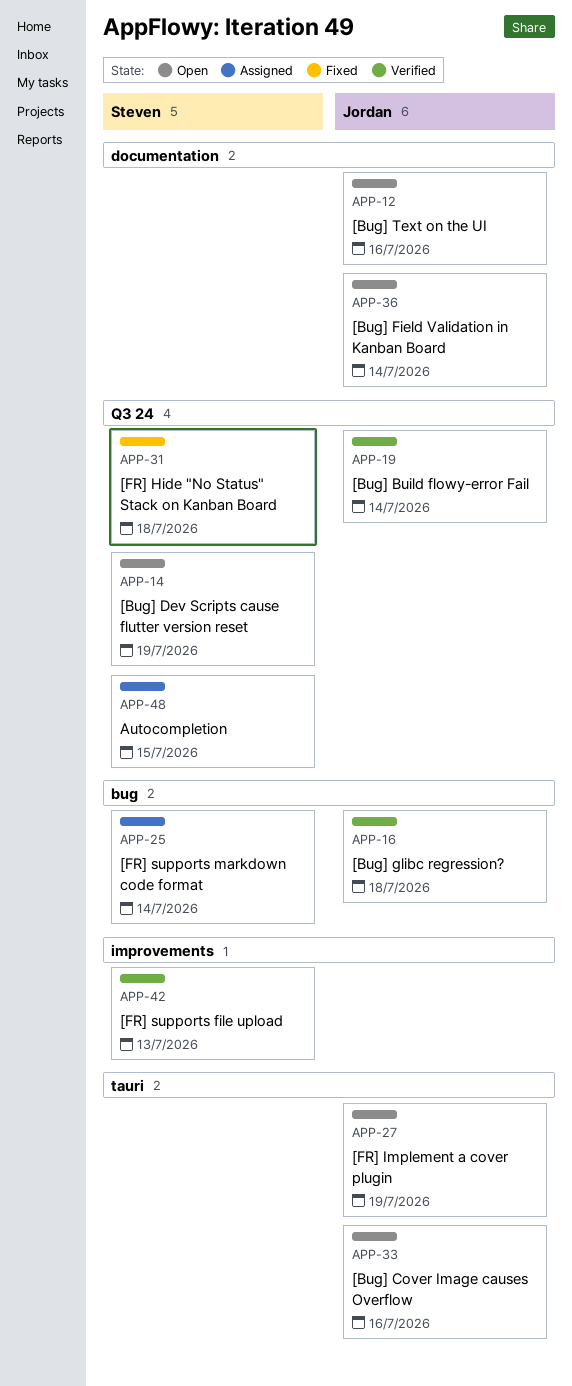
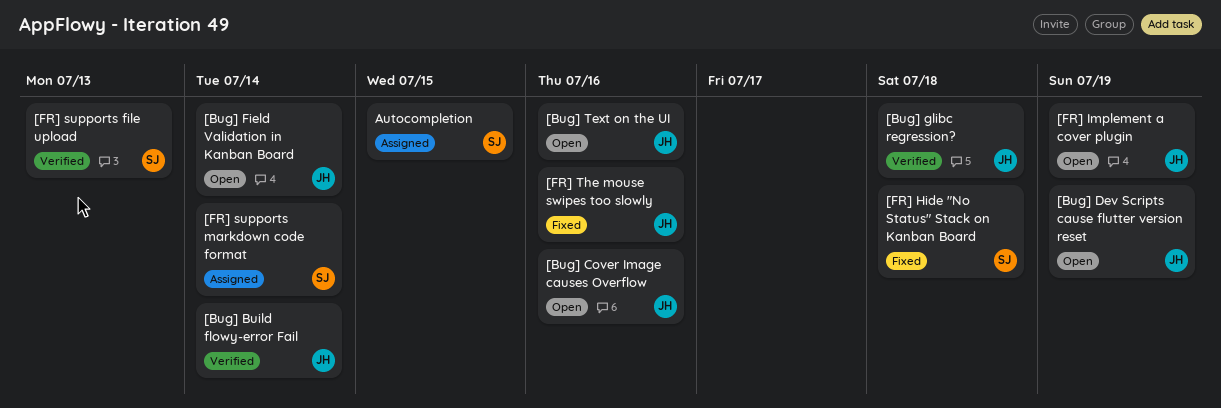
[Bug] Dev Scripts cause flutter version reset, owner: Steven -> Jordan
[FR] The mouse swipes too slowly: none -> present

